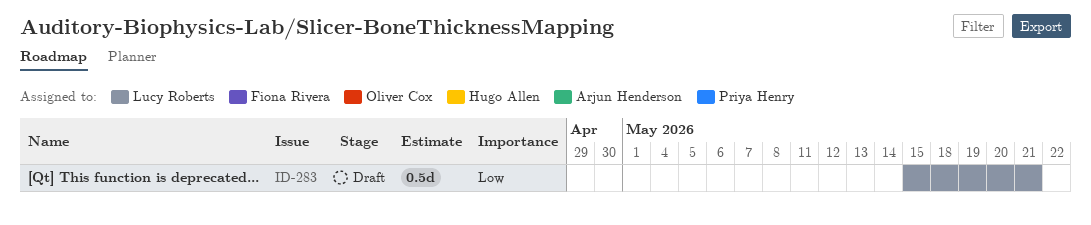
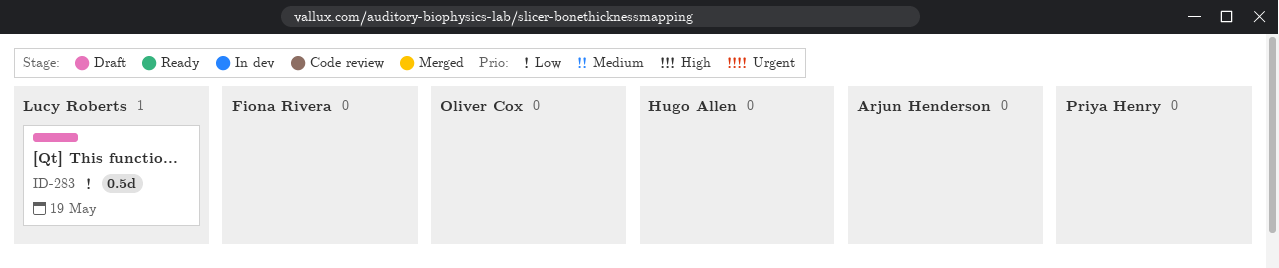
ID-283, due: May 21 -> May 19

